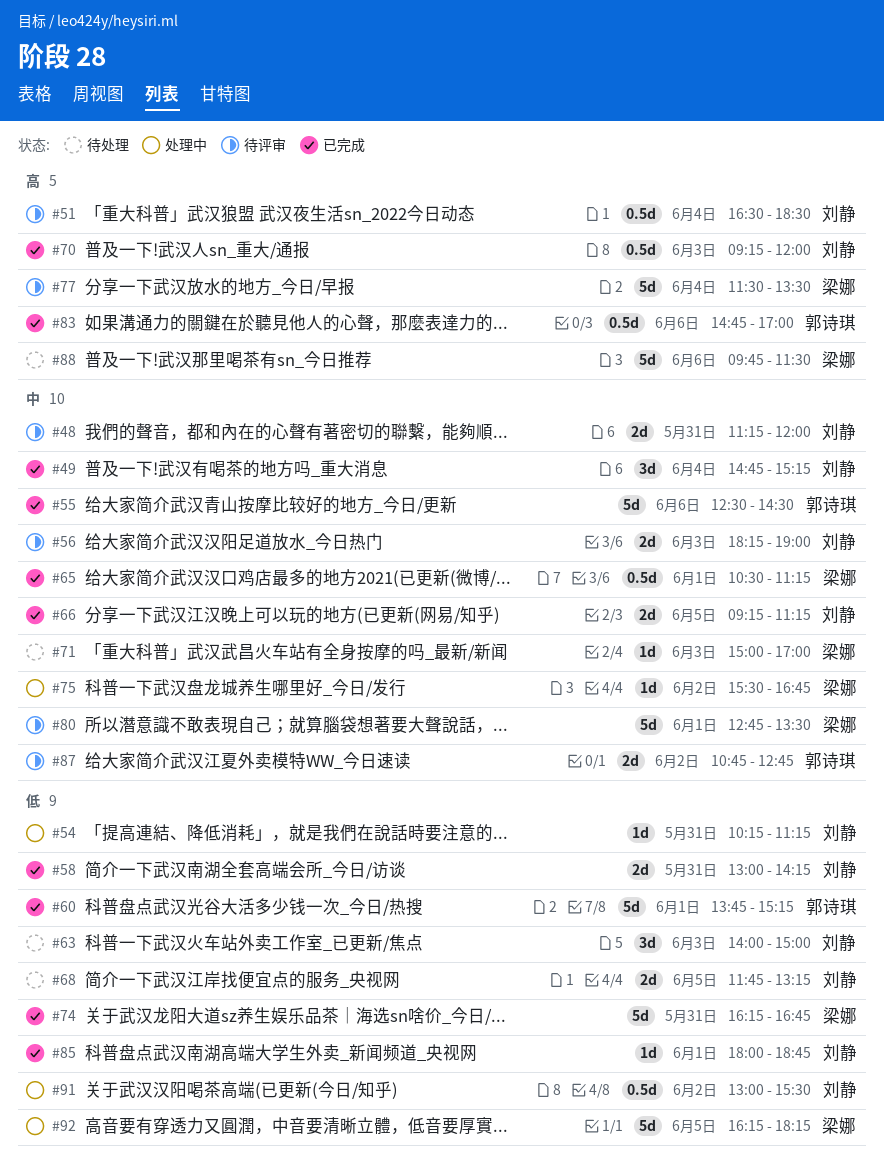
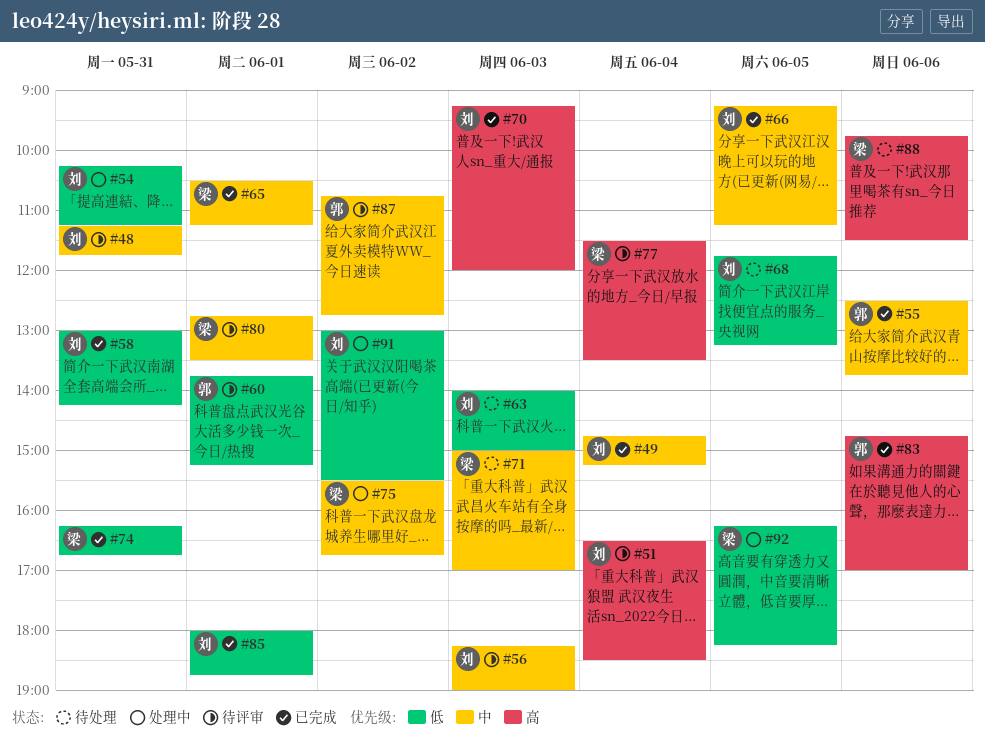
#48, ends: 12:00 -> 11:45
#55, ends: 14:30 -> 13:45
#60, status: 已完成 -> 待评审

